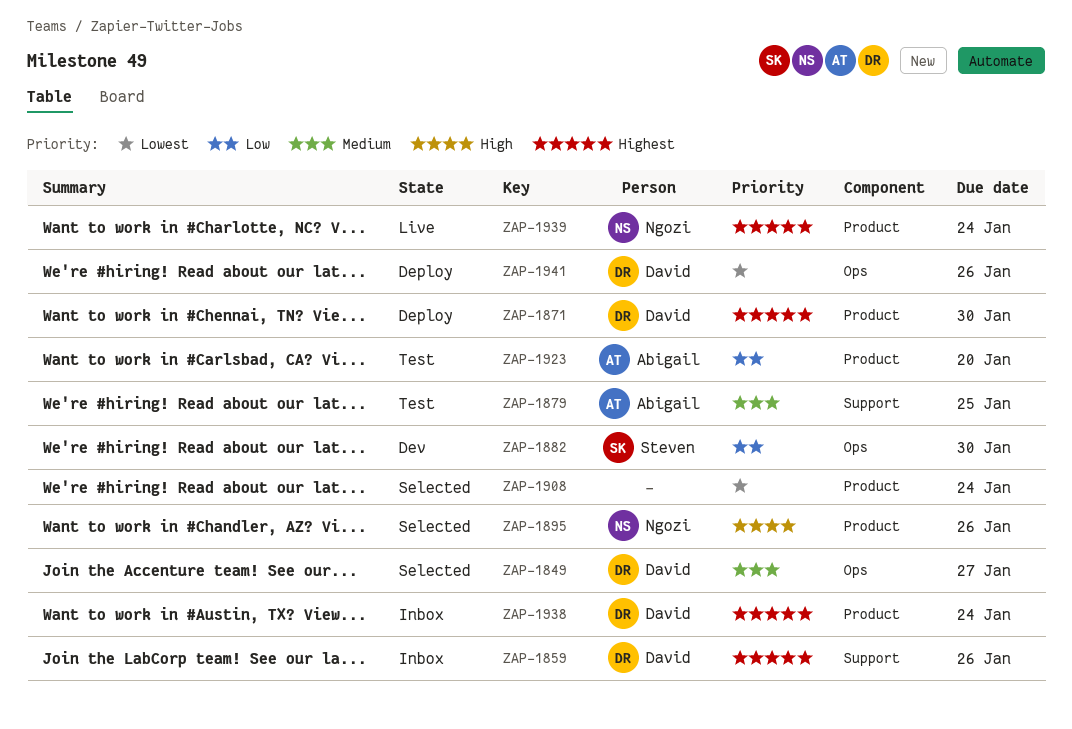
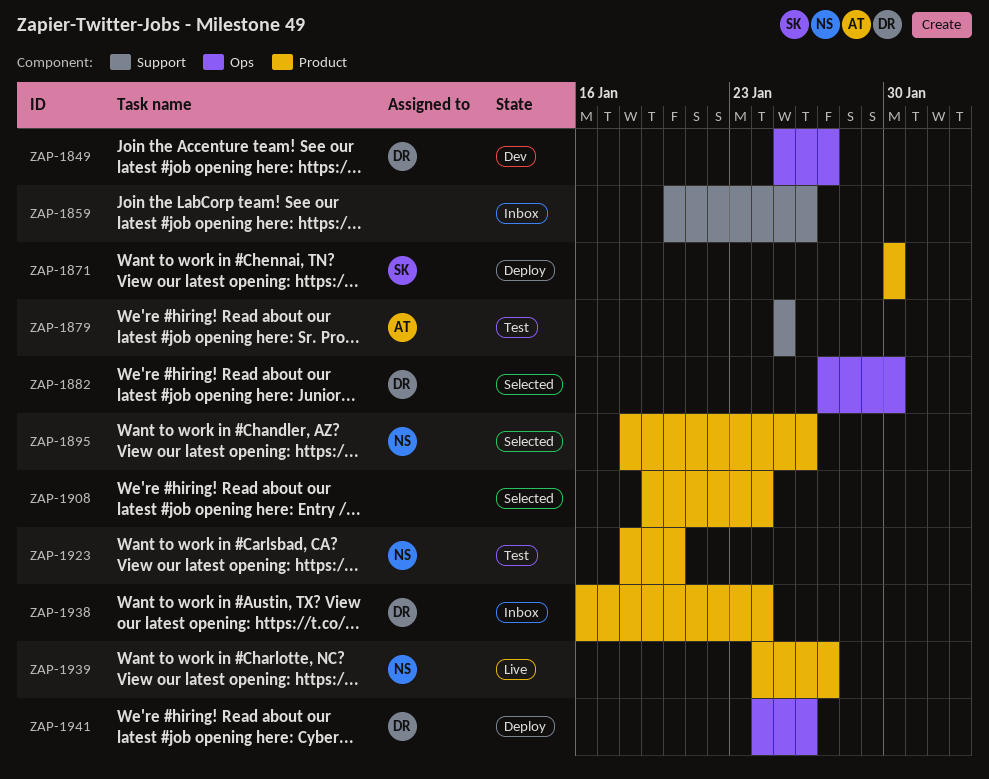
ZAP-1849, status: Selected -> Dev
ZAP-1859, owner: David -> none
ZAP-1871, owner: David -> Steven
ZAP-1882, status: Dev -> Selected
ZAP-1882, owner: Steven -> David
ZAP-1923, owner: Abigail -> Ngozi
ZAP-1939, due: Jan 24 -> Jan 27

